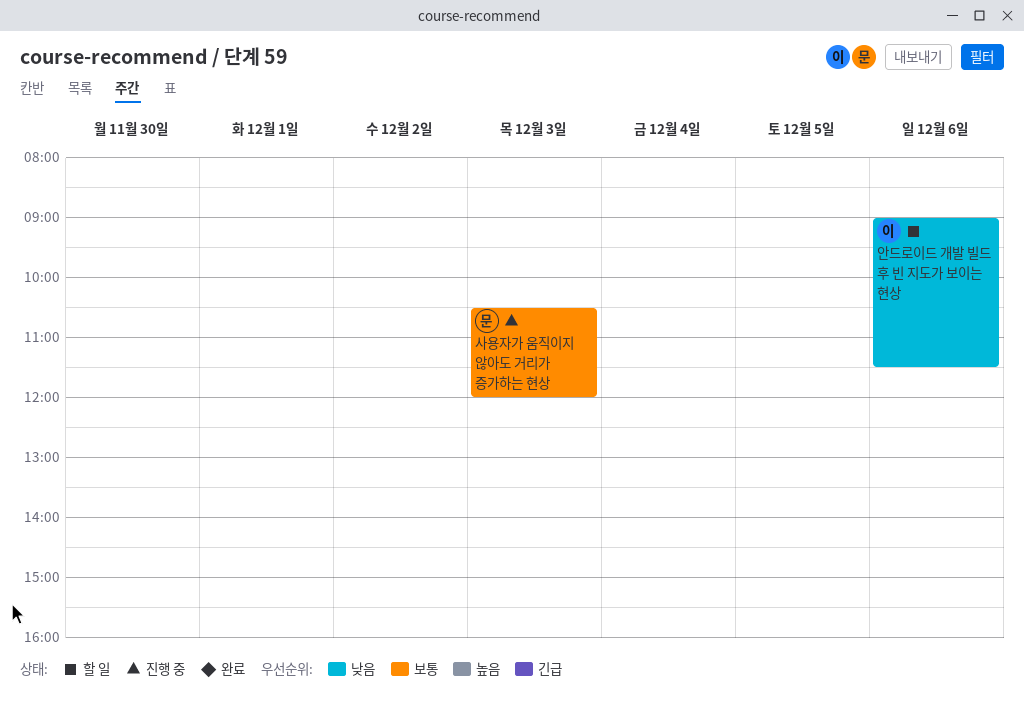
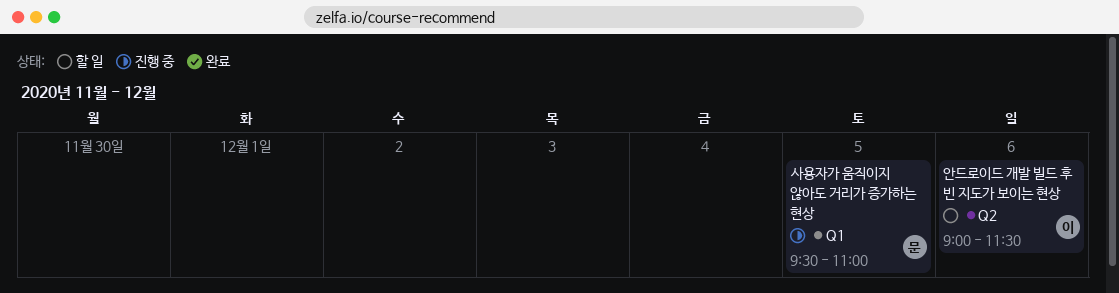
사용자가 움직이지 않아도 거리가 증가하는 현상, day: Dec 3 -> Dec 5
사용자가 움직이지 않아도 거리가 증가하는 현상, begins: 10:30 -> 09:30
사용자가 움직이지 않아도 거리가 증가하는 현상, ends: 12:00 -> 11:00

